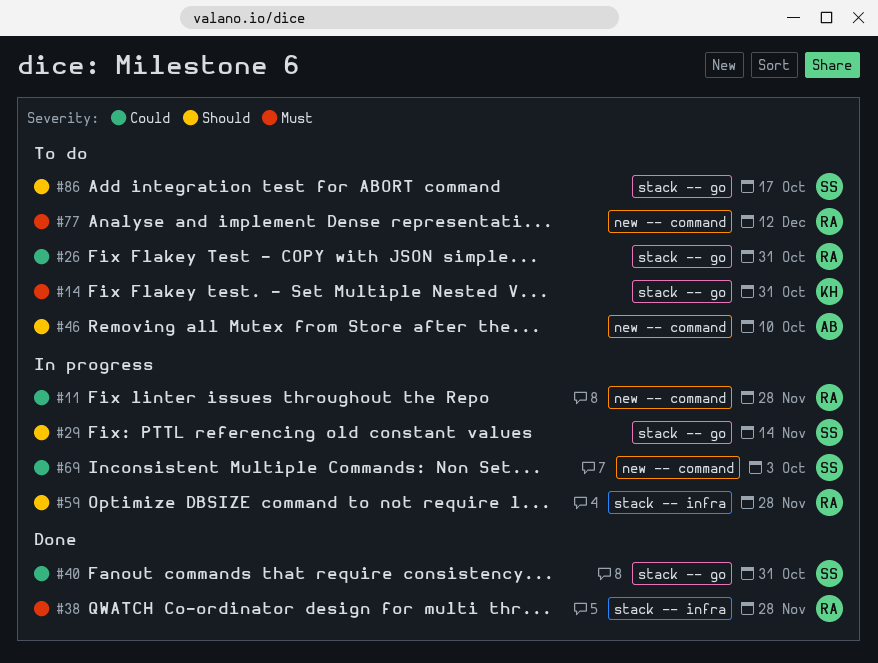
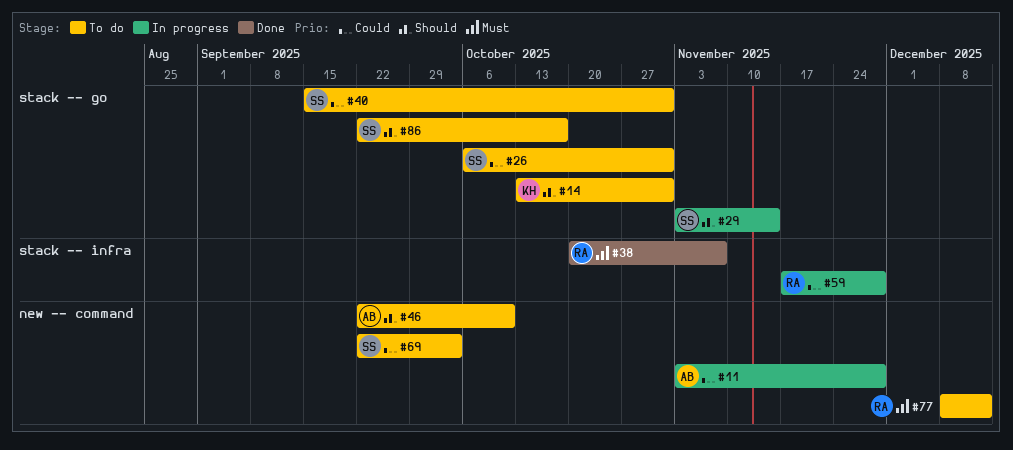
#11, owner: RA -> AB
#14, priority: Must -> Should
#26, owner: RA -> SS
#38, due: Nov 28 -> Nov 7
#40, status: Done -> To do
#59, priority: Should -> Could
#69, status: In progress -> To do

